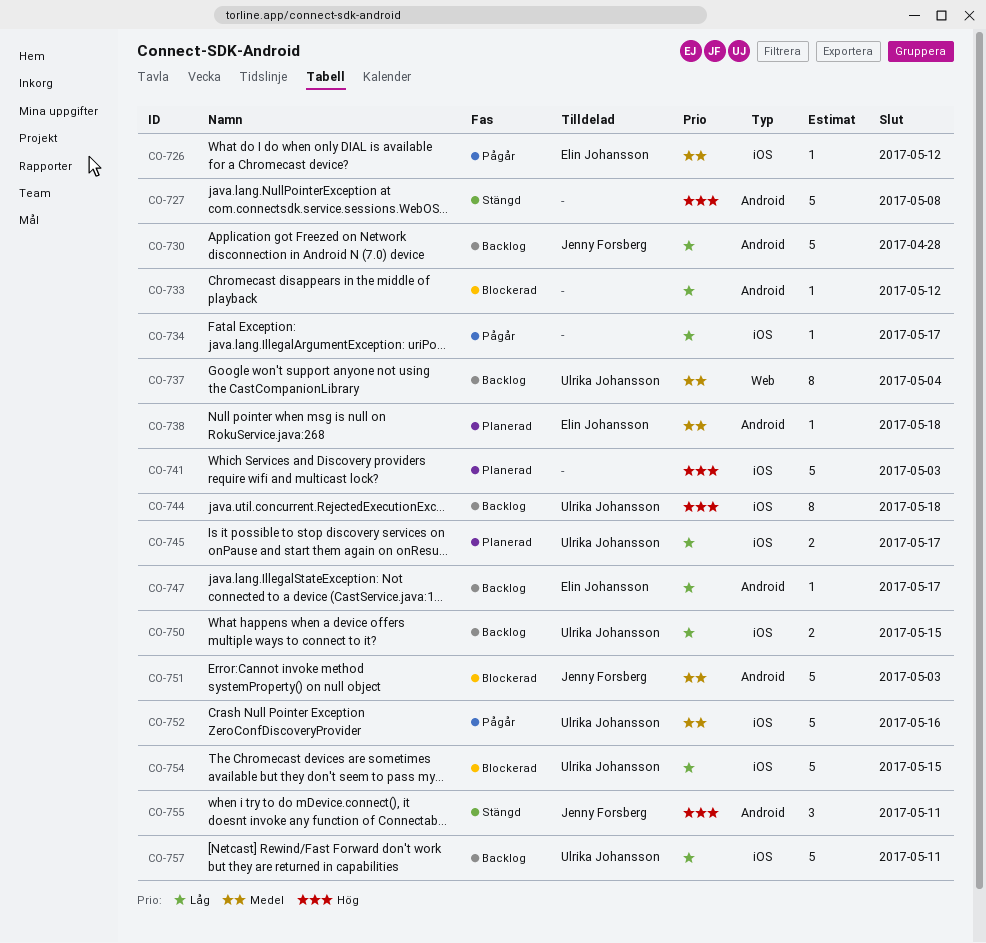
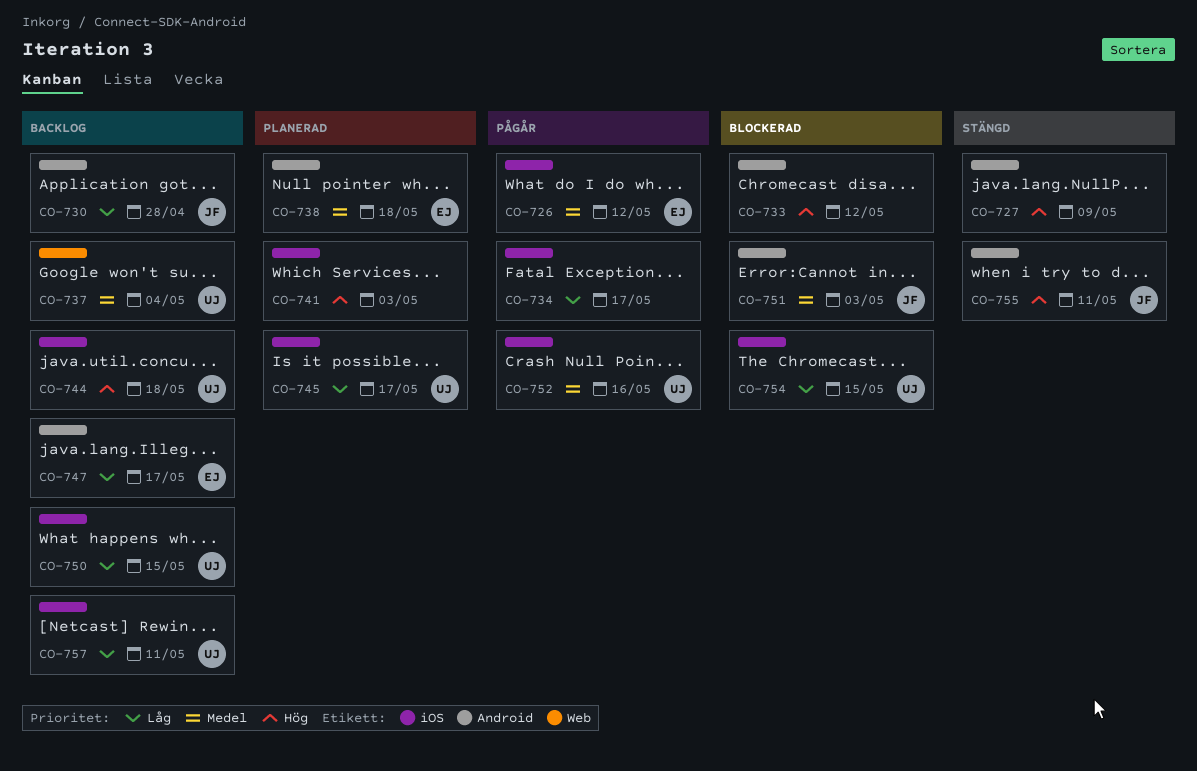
CO-727, due: May 8 -> May 9
CO-733, priority: Låg -> Hög

